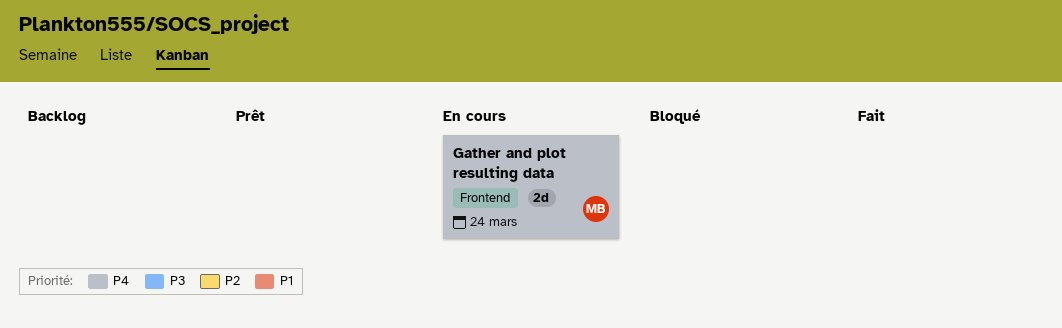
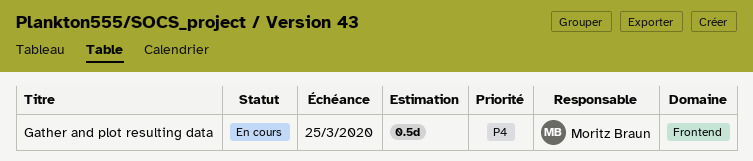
Gather and plot resulting data, estimate: 2d -> 0.5d
Gather and plot resulting data, due: Mar 24 -> Mar 25

